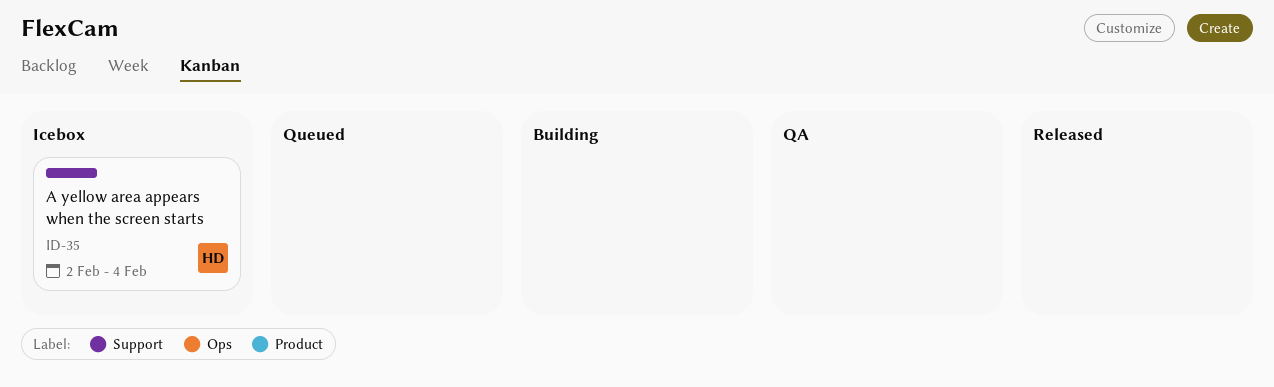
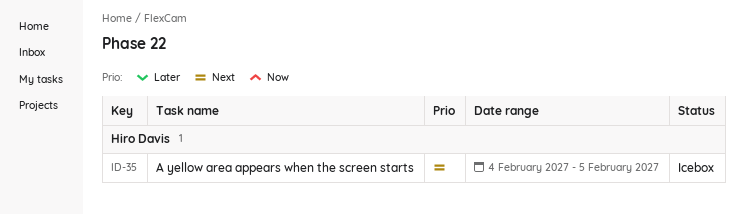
ID-35, start: Feb 2 -> Feb 4
ID-35, due: Feb 4 -> Feb 5

